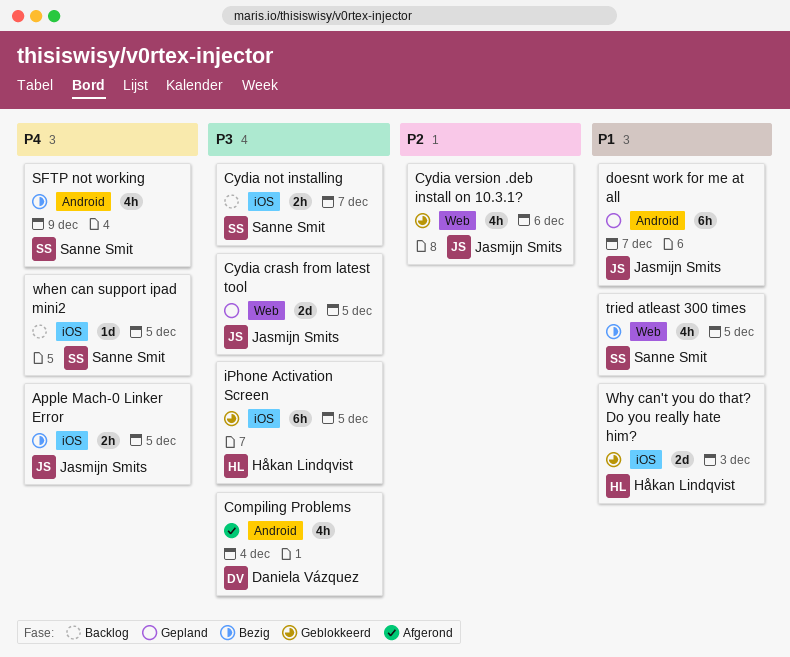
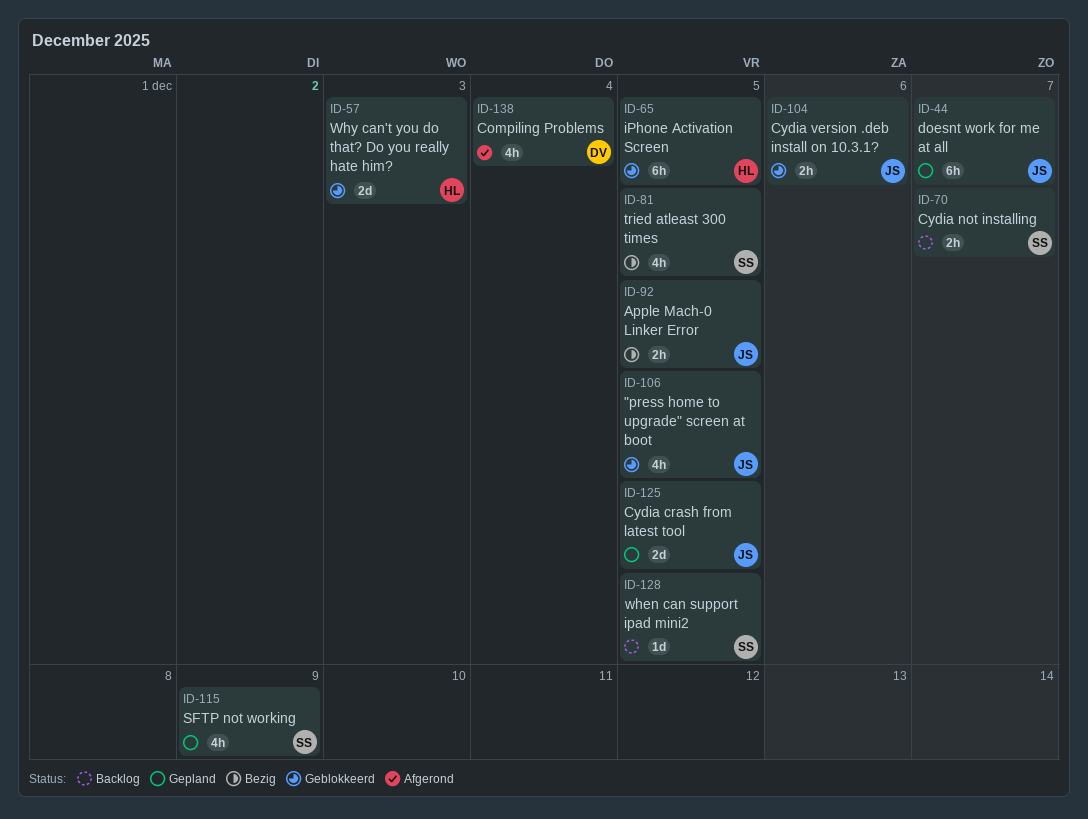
"press home to upgrade" screen at boot: none -> present
Cydia version .deb install on 10.3.1?, estimate: 4h -> 2h
SFTP not working, status: Bezig -> Gepland

